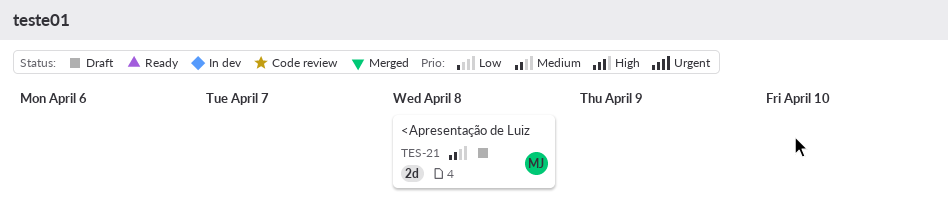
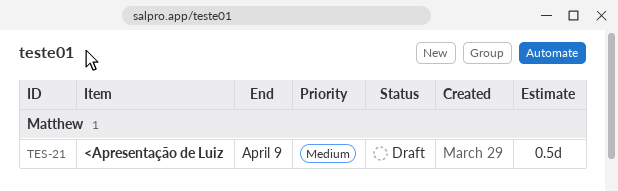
TES-21, estimate: 2d -> 0.5d
TES-21, due: Apr 8 -> Apr 9

